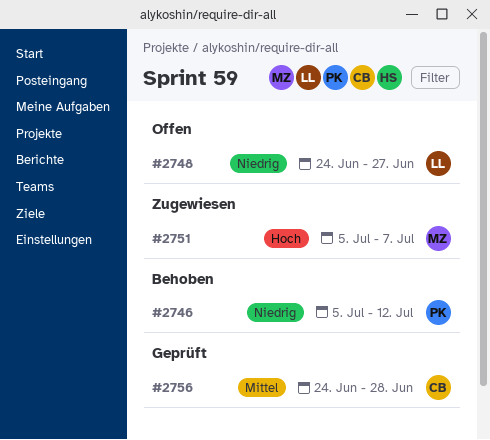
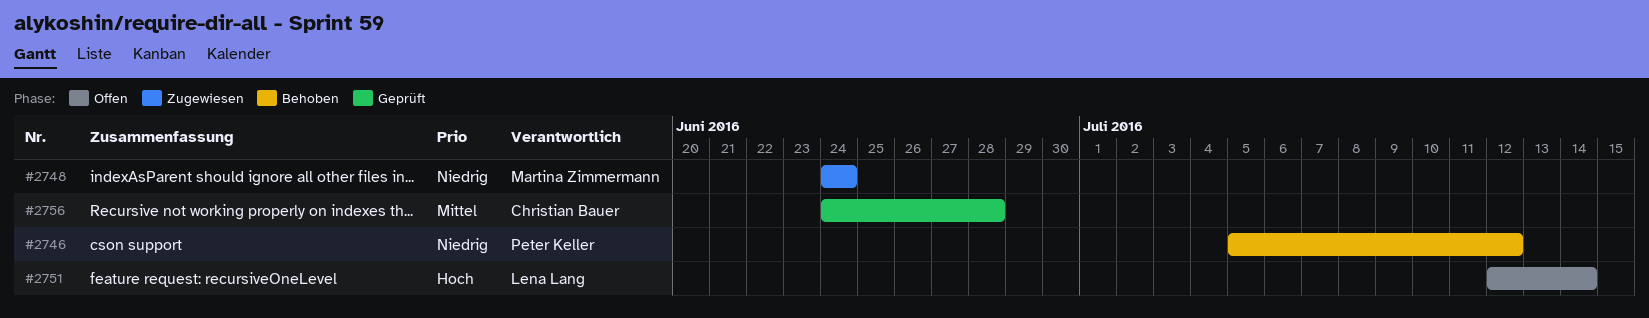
#2748, status: Offen -> Zugewiesen
#2748, owner: Lena Lang -> Martina Zimmermann
#2748, due: Jun 27 -> Jun 24
#2751, status: Zugewiesen -> Offen
#2751, owner: Martina Zimmermann -> Lena Lang
#2751, start: Jul 5 -> Jul 12
#2751, due: Jul 7 -> Jul 14

